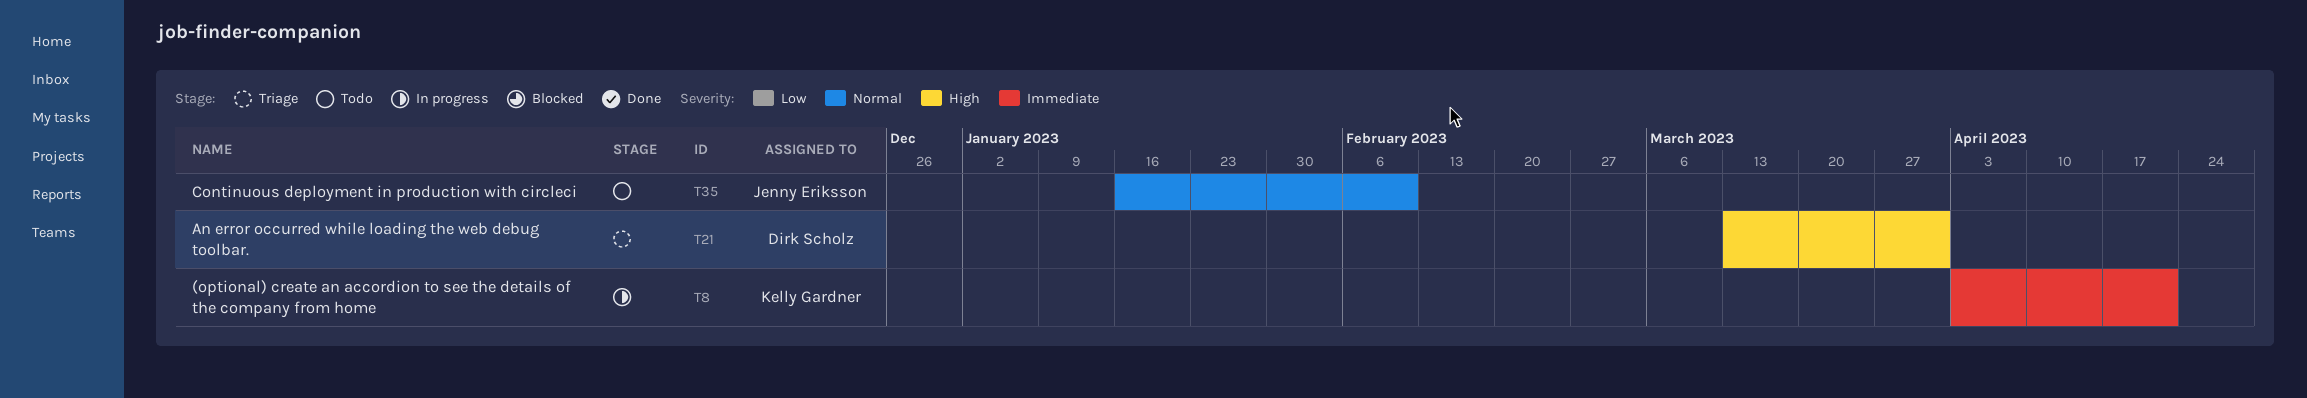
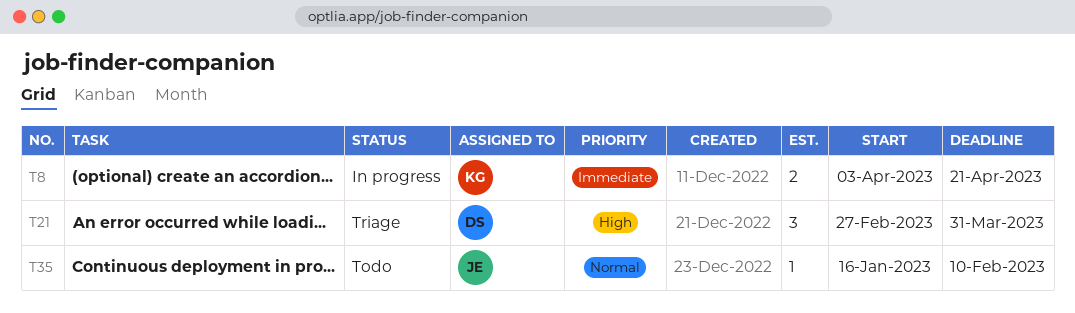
T21, start: Mar 13 -> Feb 27

